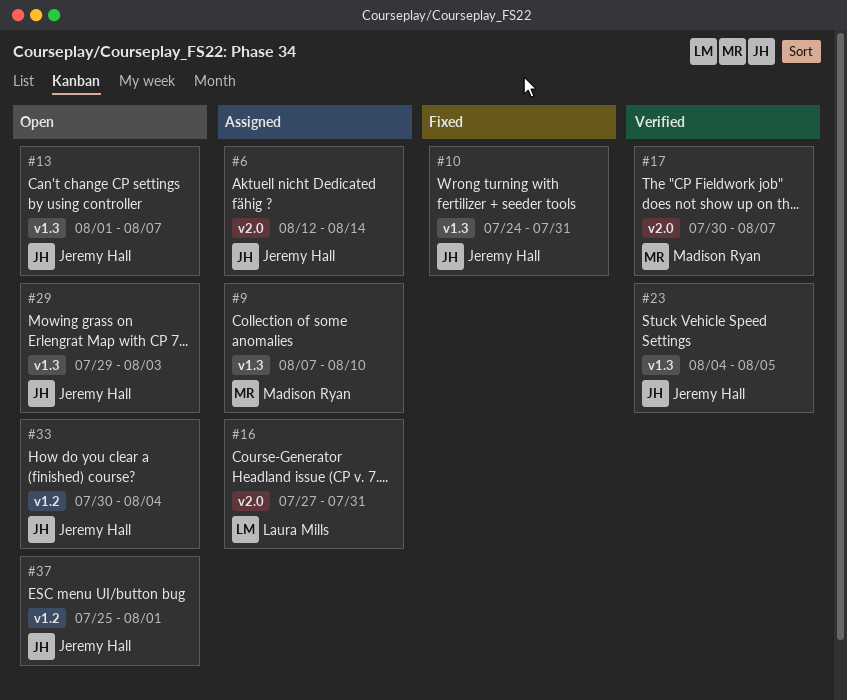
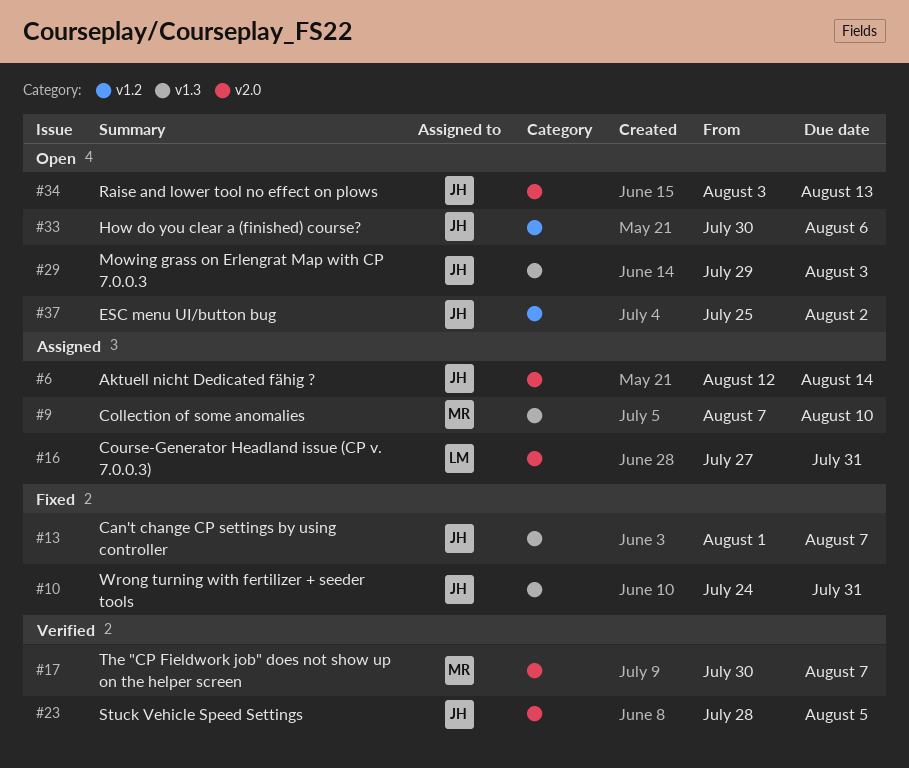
#13, status: Open -> Fixed
#23, label: v1.3 -> v2.0
#23, start: Aug 4 -> Jul 28
#33, due: Aug 4 -> Aug 6
#34: none -> present
#37, due: Aug 1 -> Aug 2

